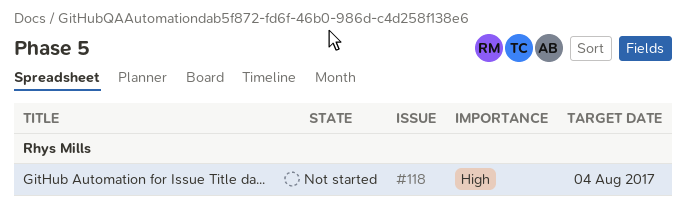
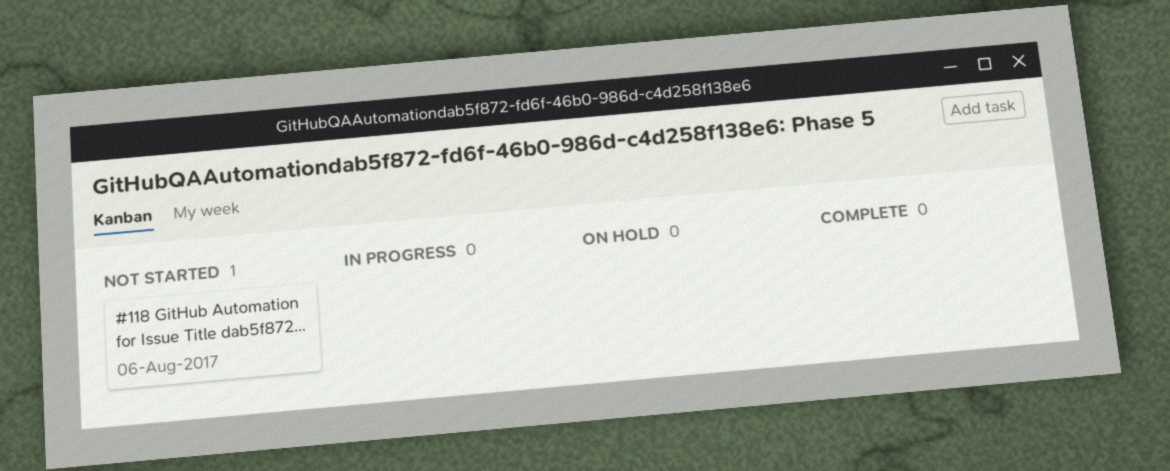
#118, due: Aug 4 -> Aug 6

